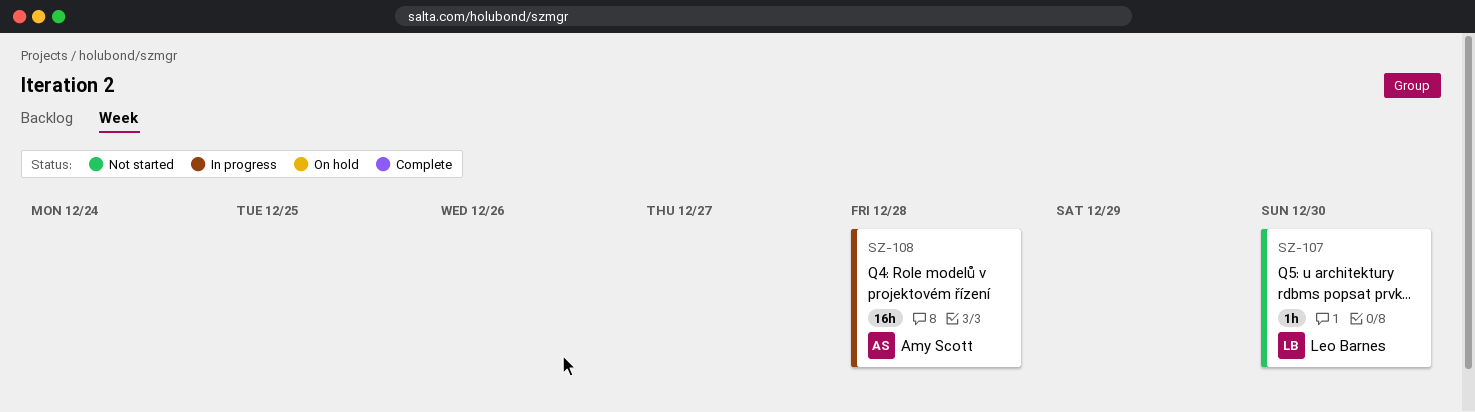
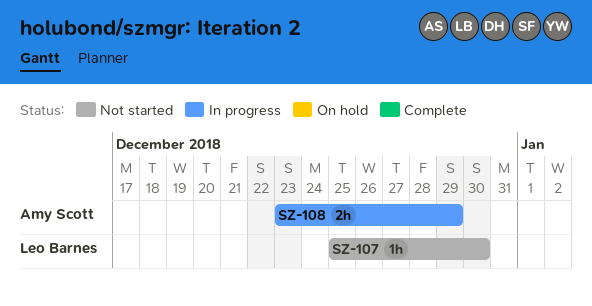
SZ-108, estimate: 16h -> 2h
SZ-108, due: Dec 28 -> Dec 29

